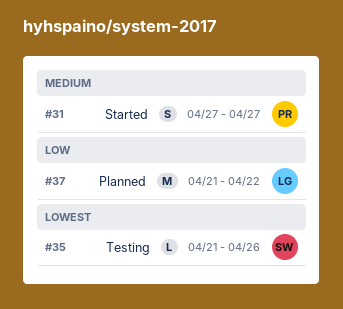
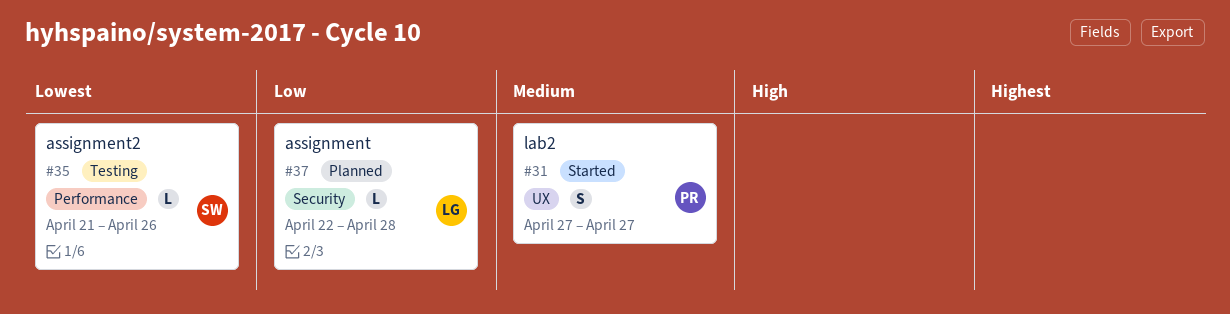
#37, estimate: M -> L
#37, start: Apr 21 -> Apr 22
#37, due: Apr 22 -> Apr 28

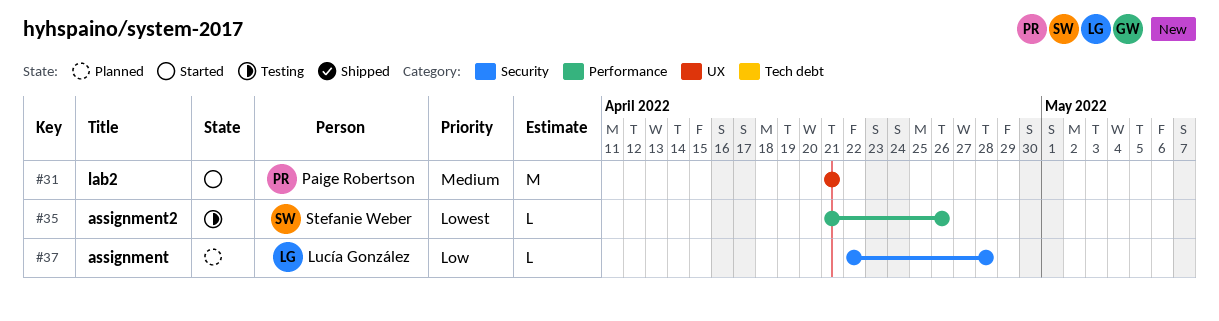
#31, estimate: S -> M
#31, start: Apr 27 -> Apr 21
#31, due: Apr 27 -> Apr 21

